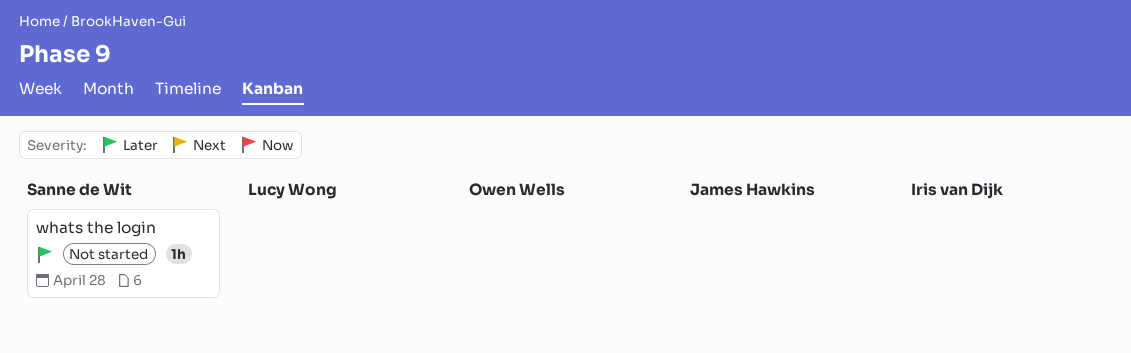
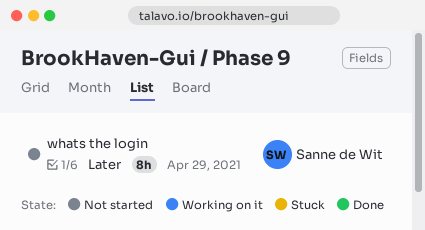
whats the login, estimate: 1h -> 8h
whats the login, due: Apr 28 -> Apr 29

